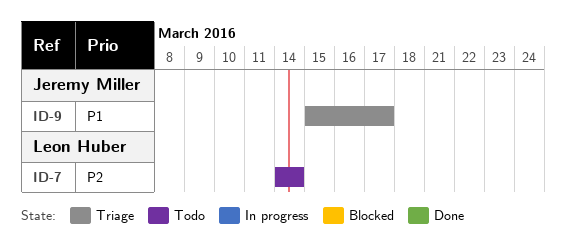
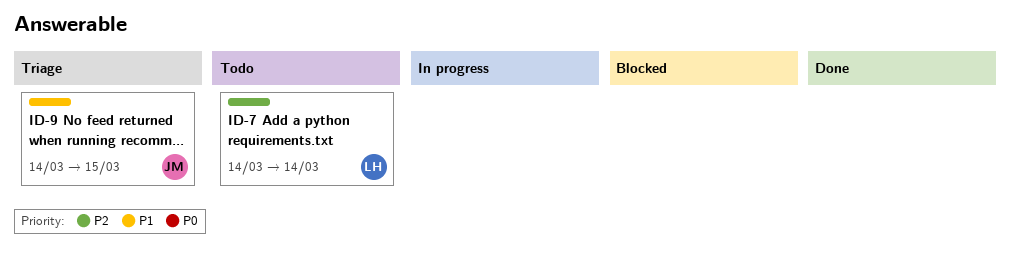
ID-9, start: Mar 15 -> Mar 14
ID-9, due: Mar 17 -> Mar 15

